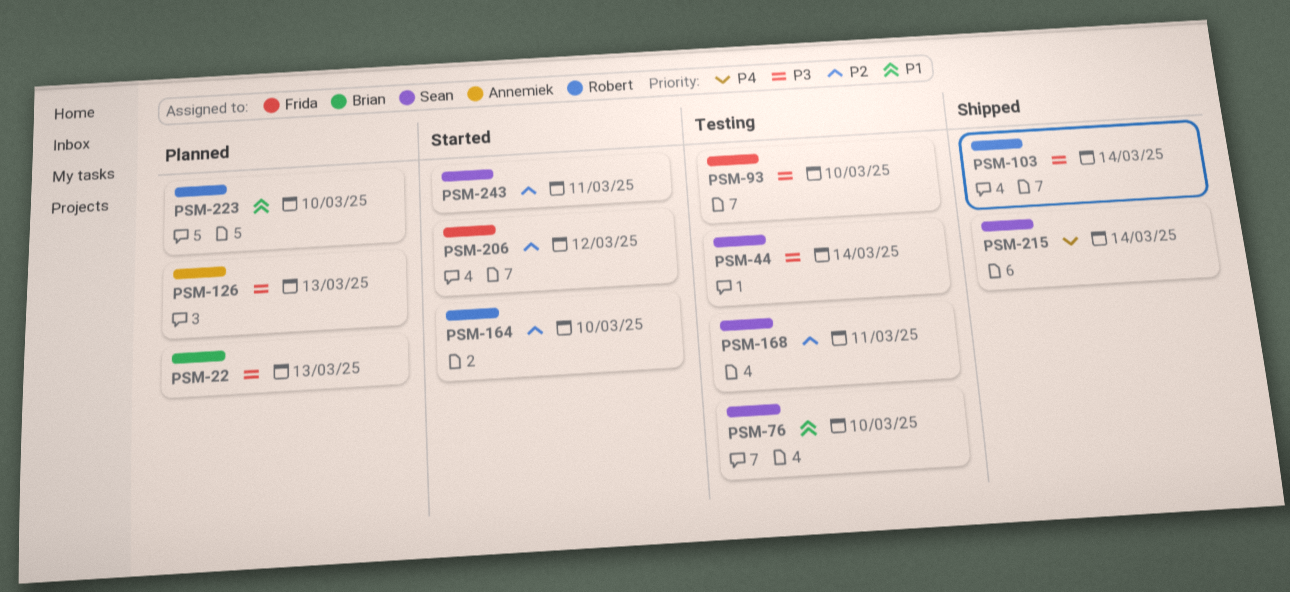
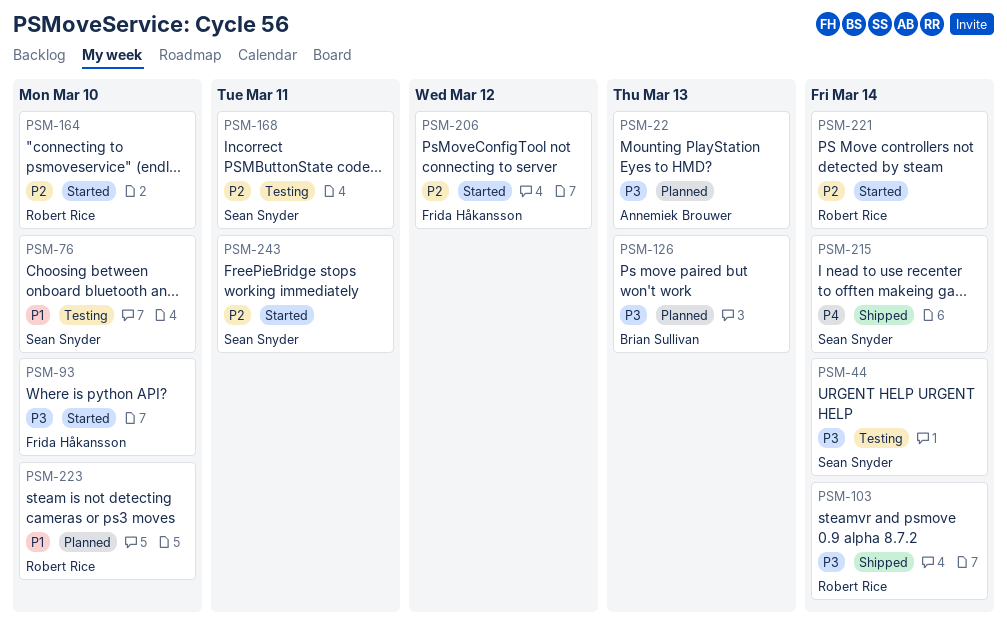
PSM-22, owner: Brian Sullivan -> Annemiek Brouwer
PSM-93, status: Testing -> Started
PSM-126, owner: Annemiek Brouwer -> Brian Sullivan
PSM-221: none -> present

